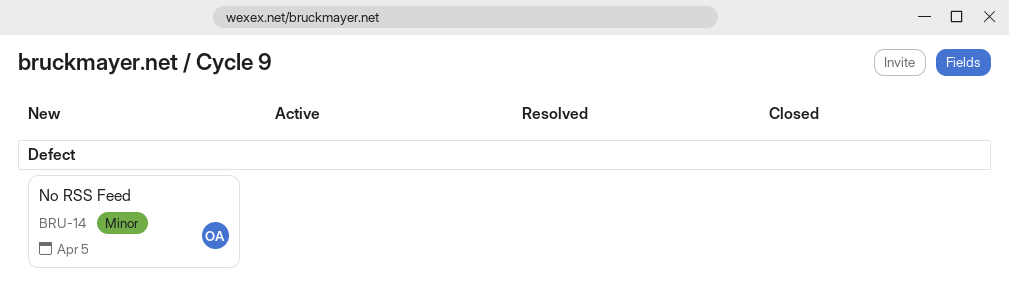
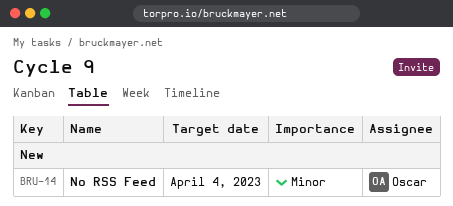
BRU-14, due: Apr 5 -> Apr 4

